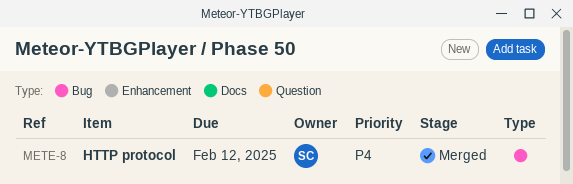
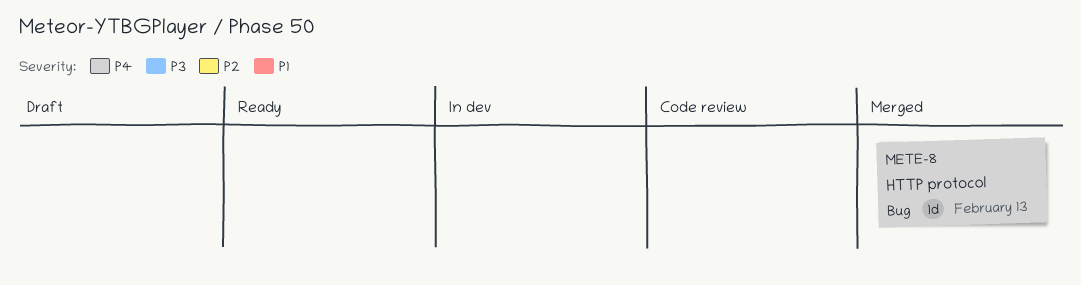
METE-8, due: Feb 12 -> Feb 13

